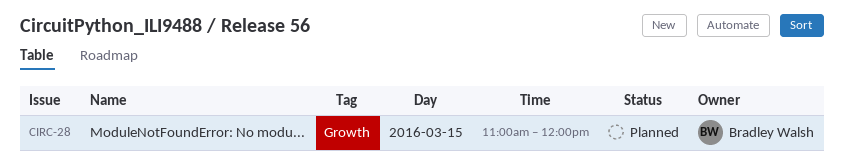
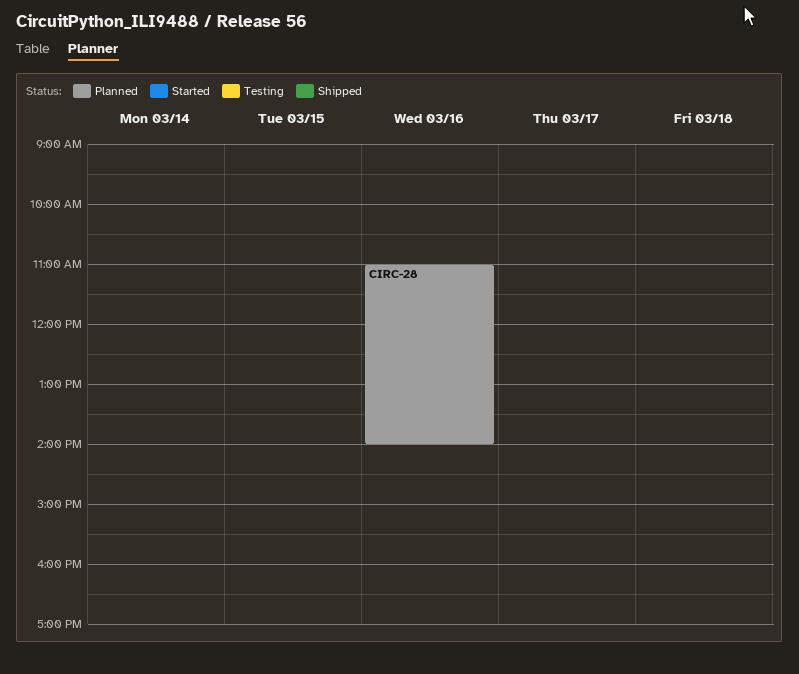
CIRC-28, day: Mar 15 -> Mar 16
CIRC-28, ends: 12:00 -> 14:00

